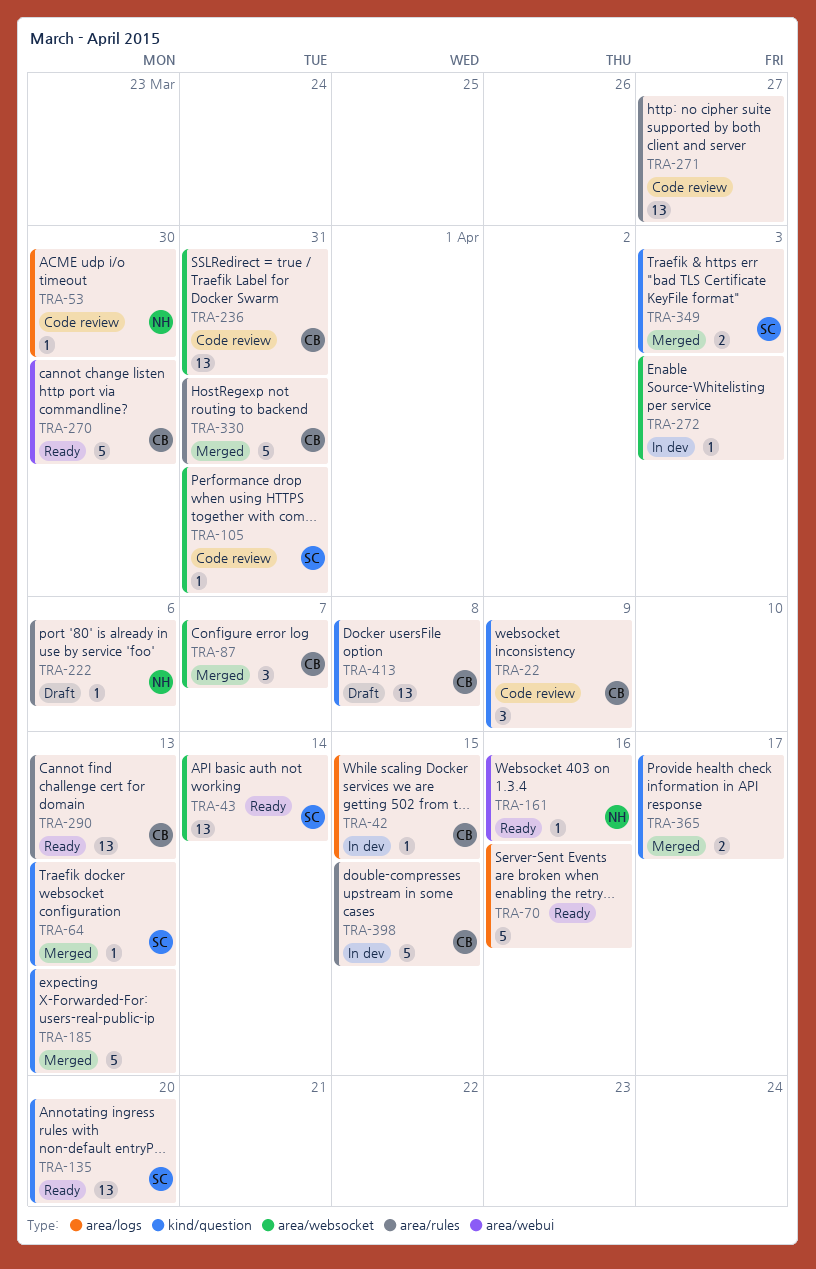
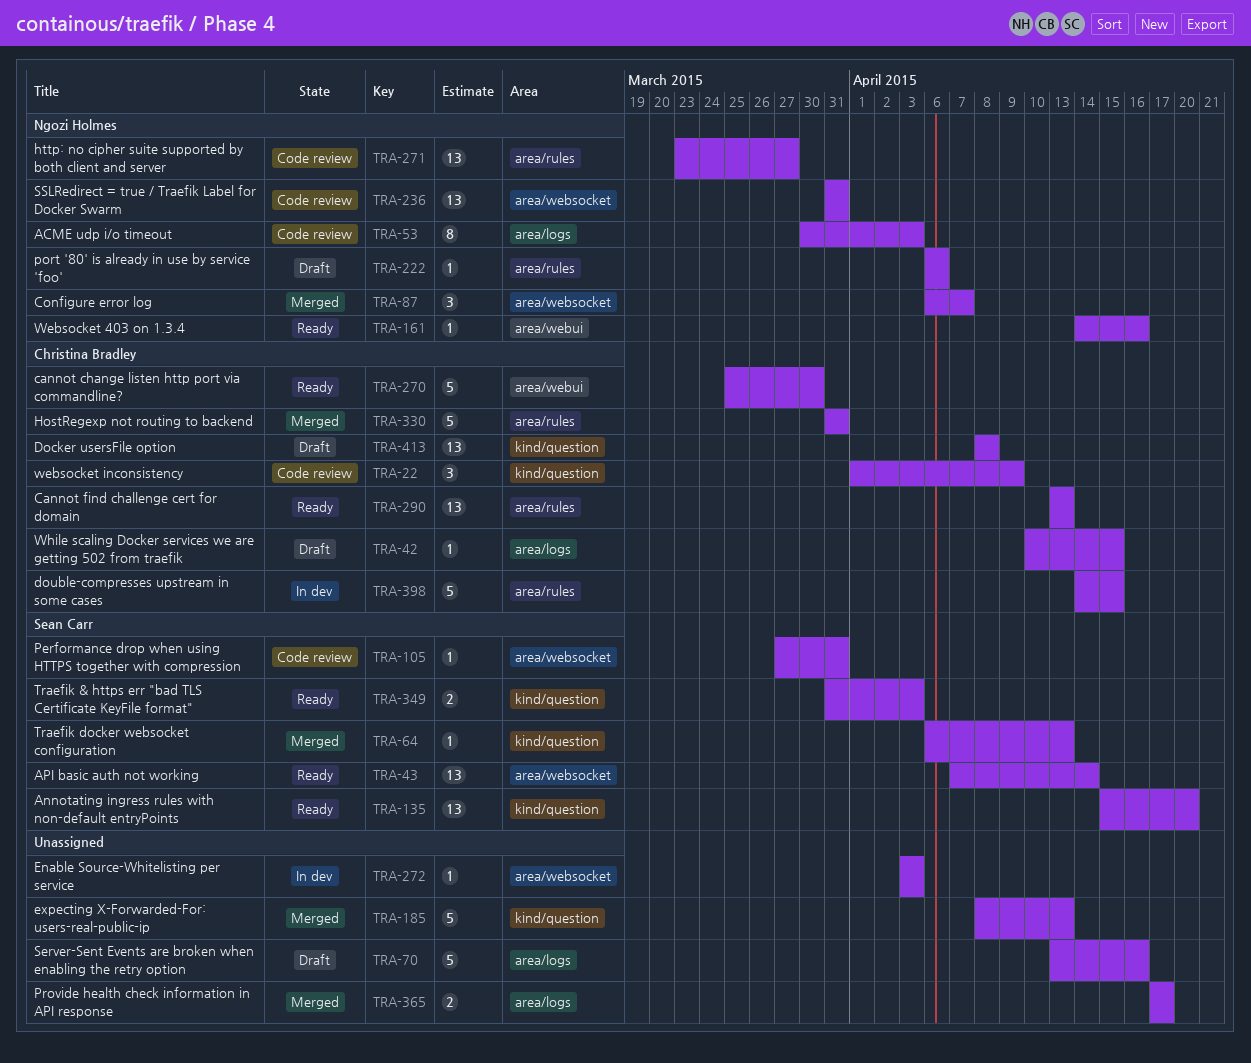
TRA-42, status: In dev -> Draft
TRA-53, estimate: 1 -> 8
TRA-53, due: Mar 30 -> Apr 3
TRA-70, status: Ready -> Draft
TRA-87, owner: Christina Bradley -> Ngozi Holmes
TRA-236, owner: Christina Bradley -> Ngozi Holmes
TRA-271, owner: none -> Ngozi Holmes
TRA-349, status: Merged -> Ready
TRA-365, label: kind/question -> area/logs

